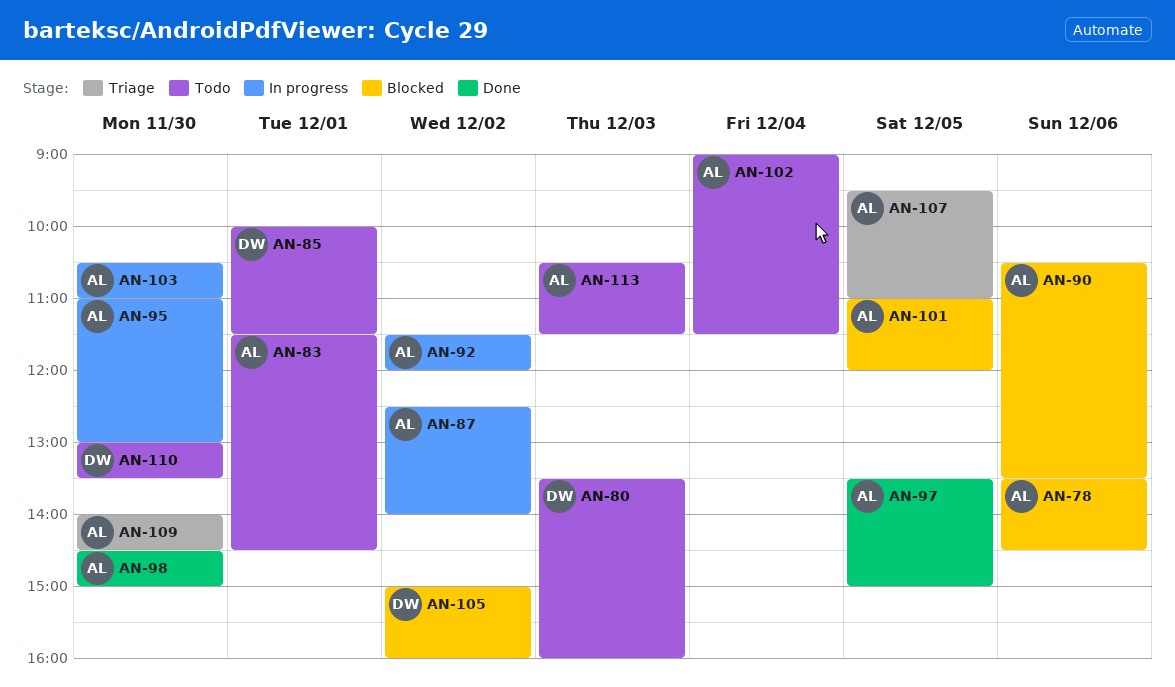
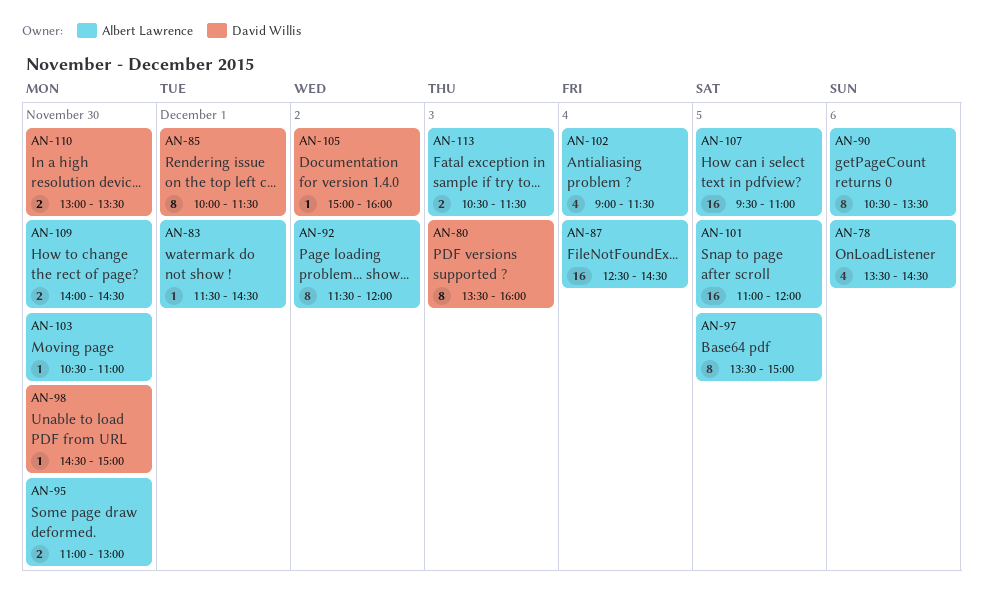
AN-87, day: Dec 2 -> Dec 4
AN-87, ends: 14:00 -> 14:30
AN-98, owner: Albert Lawrence -> David Willis

